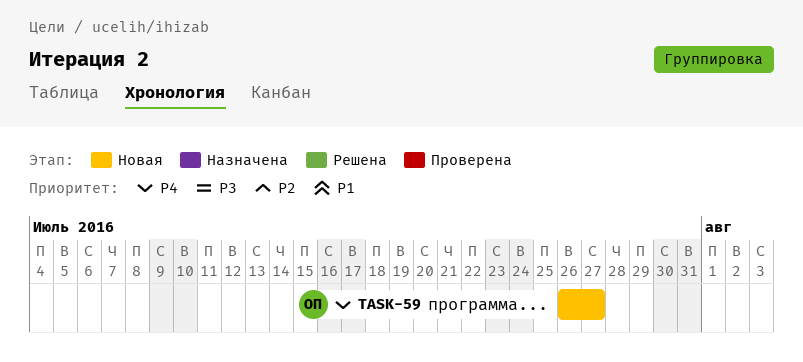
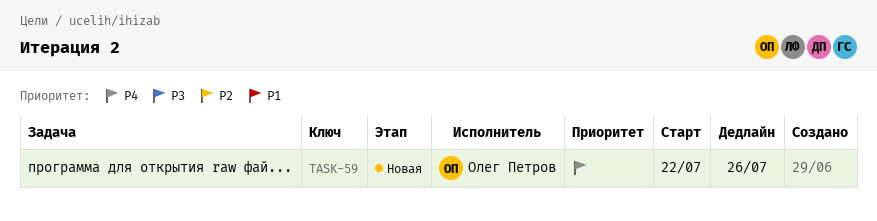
TASK-59, start: Jul 26 -> Jul 22
TASK-59, due: Jul 27 -> Jul 26

